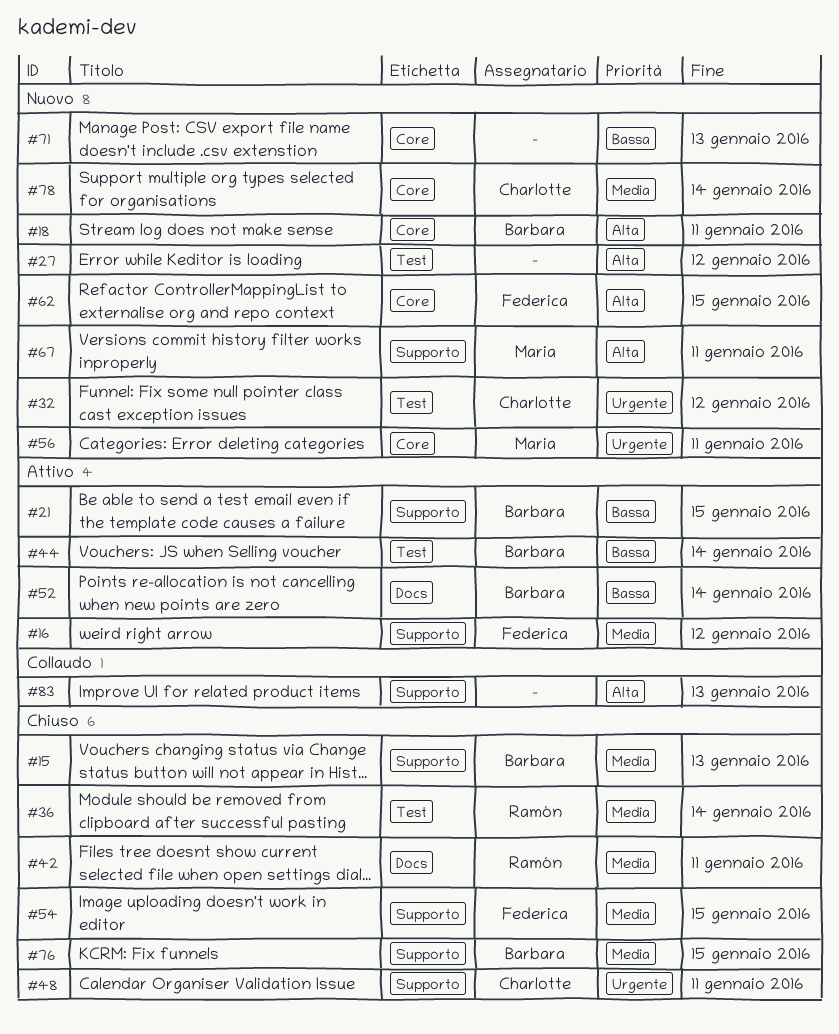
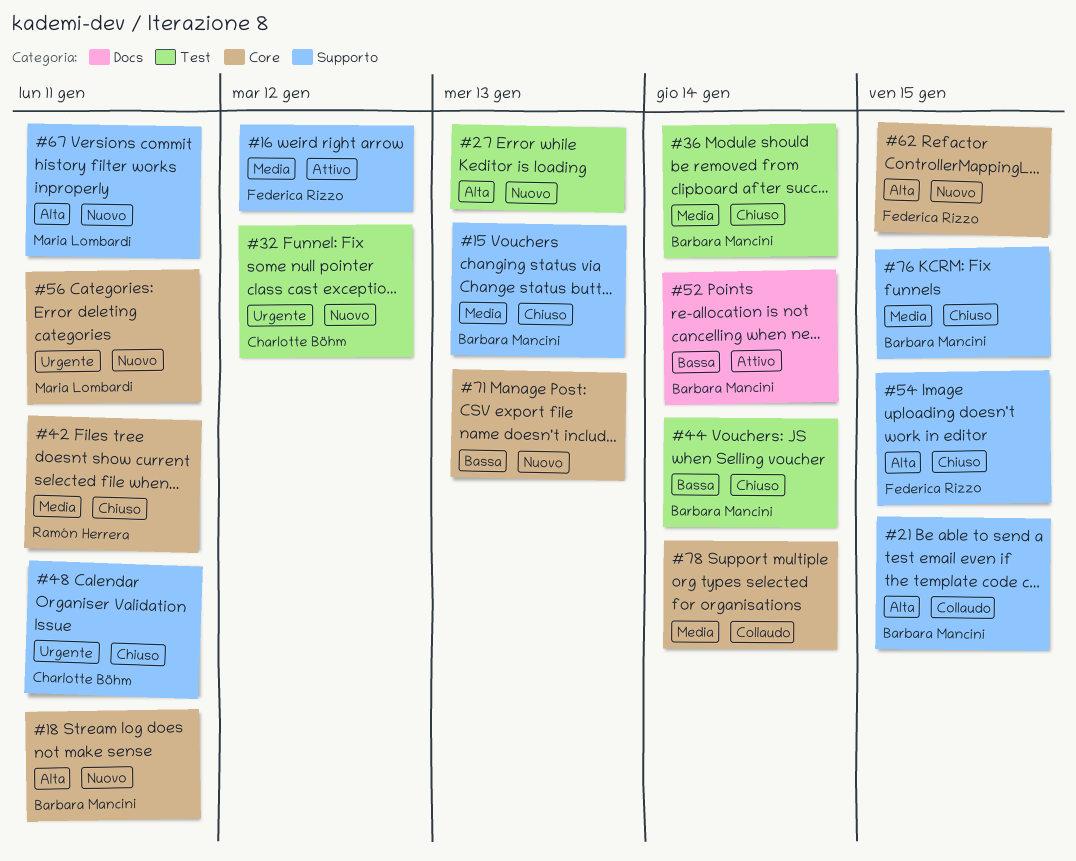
#21, status: Attivo -> Collaudo
#21, priority: Bassa -> Alta
#27, due: Jan 12 -> Jan 13
#36, owner: Ramón Herrera -> Barbara Mancini
#42, label: Docs -> Core
#44, status: Attivo -> Chiuso
#54, priority: Media -> Alta
#78, status: Nuovo -> Collaudo
#78, owner: Charlotte Böhm -> none
#83: present -> none

